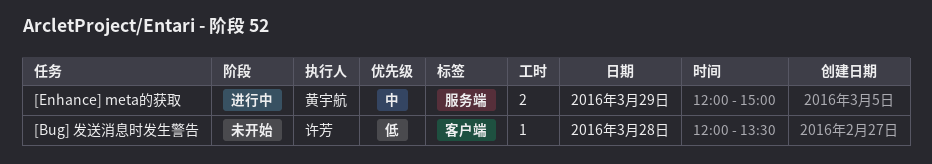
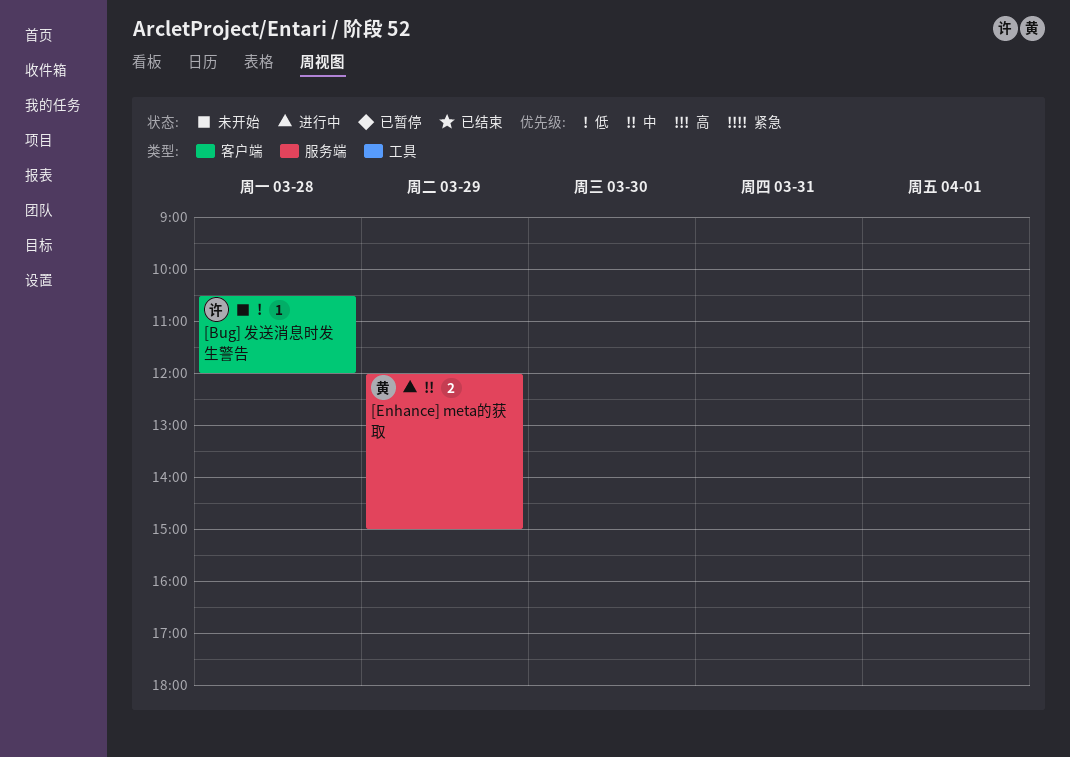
[Bug] 发送消息时发生警告, begins: 12:00 -> 10:30
[Bug] 发送消息时发生警告, ends: 13:30 -> 12:00

